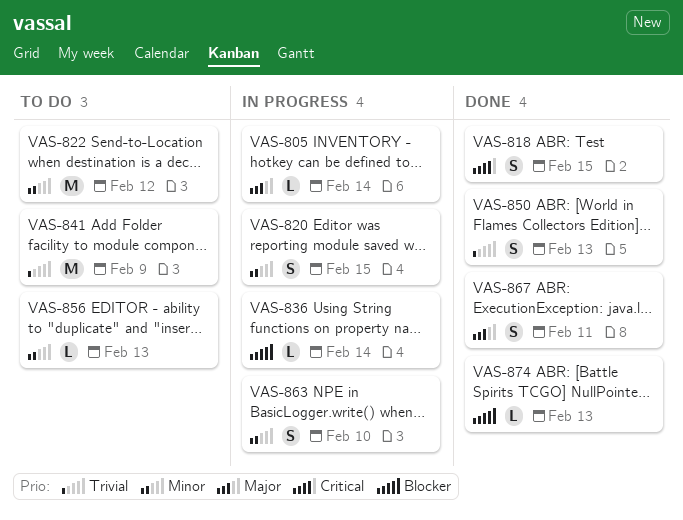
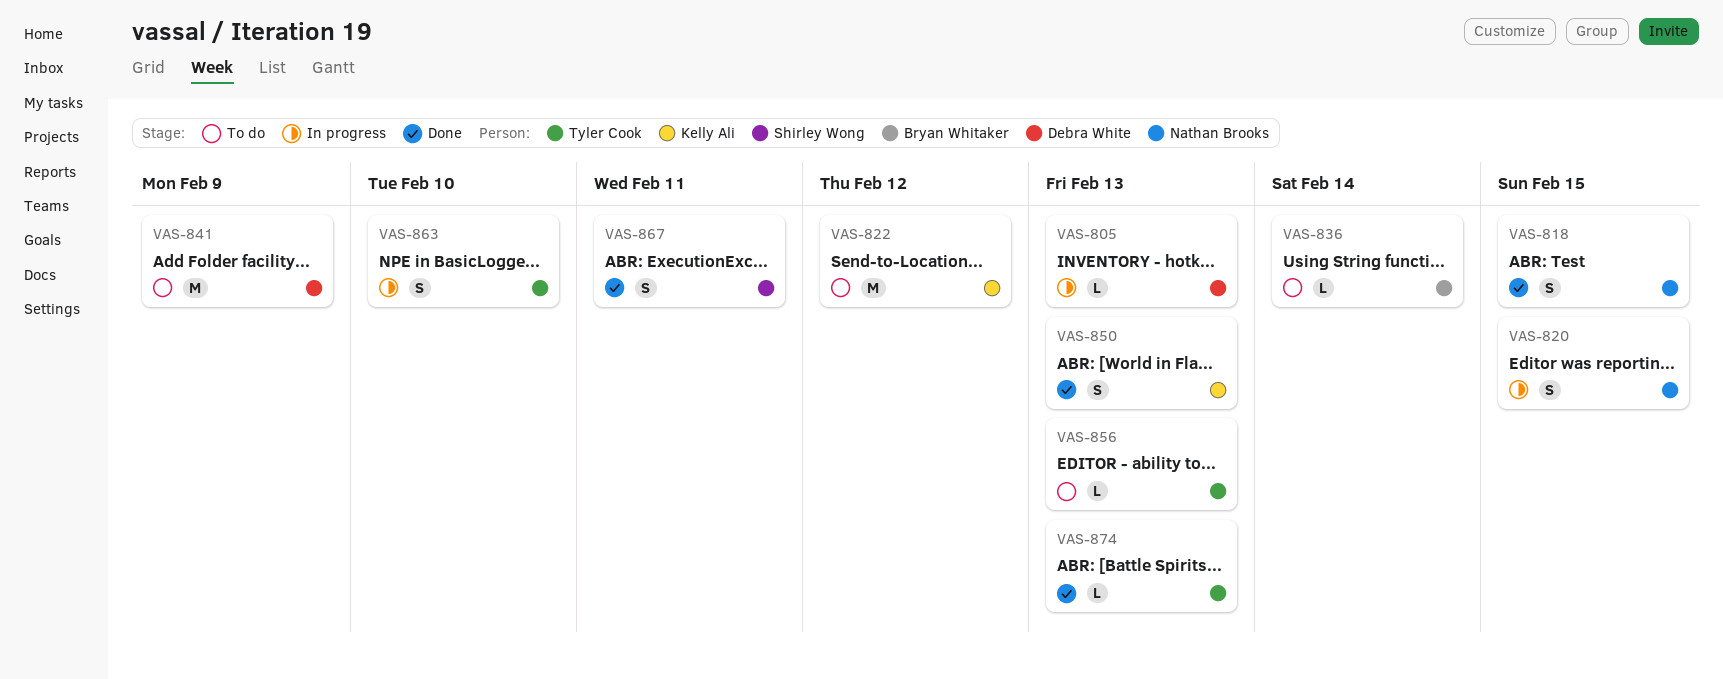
VAS-805, due: Feb 14 -> Feb 13
VAS-836, status: In progress -> To do

